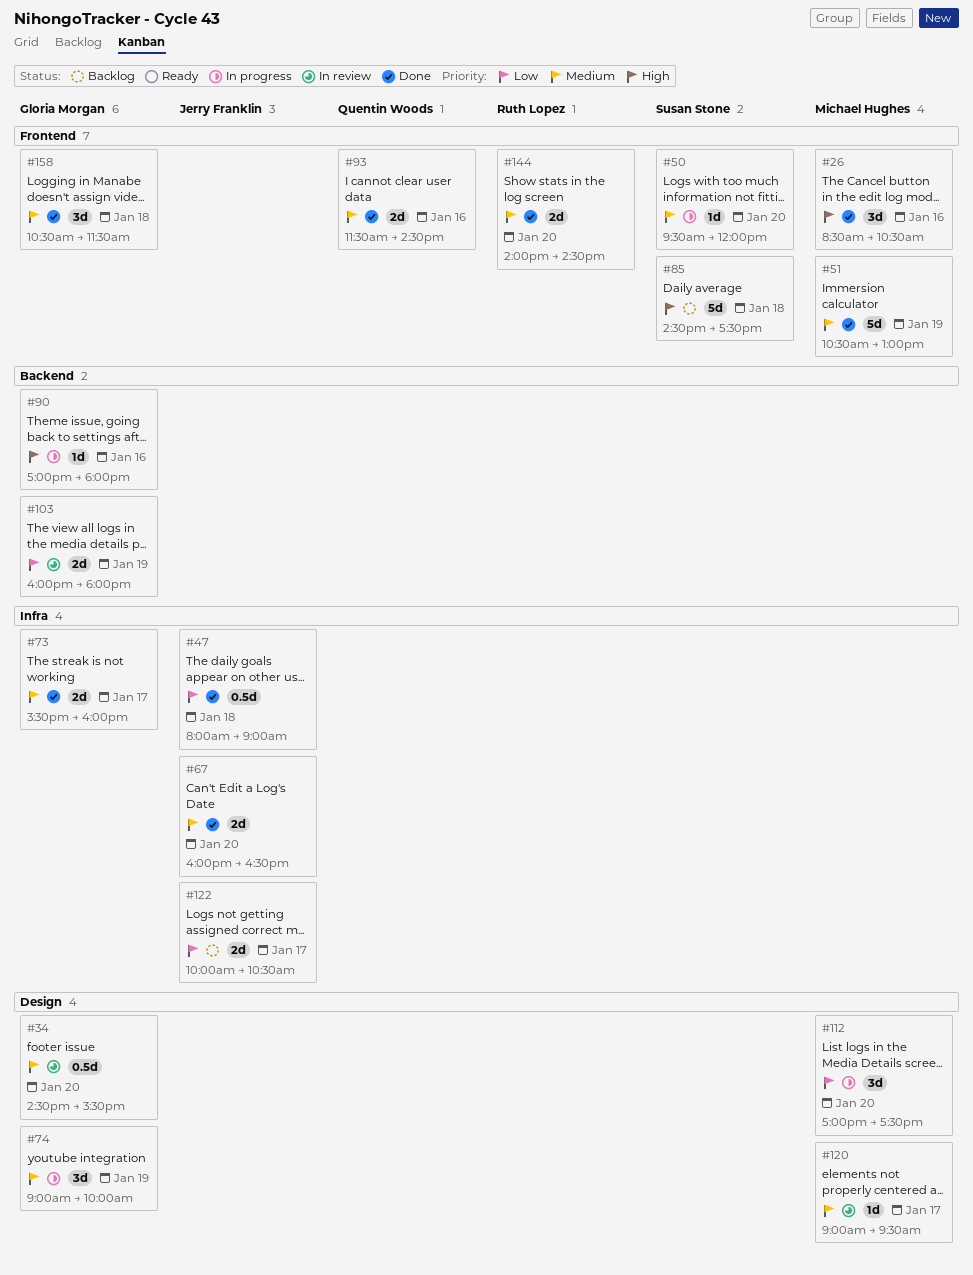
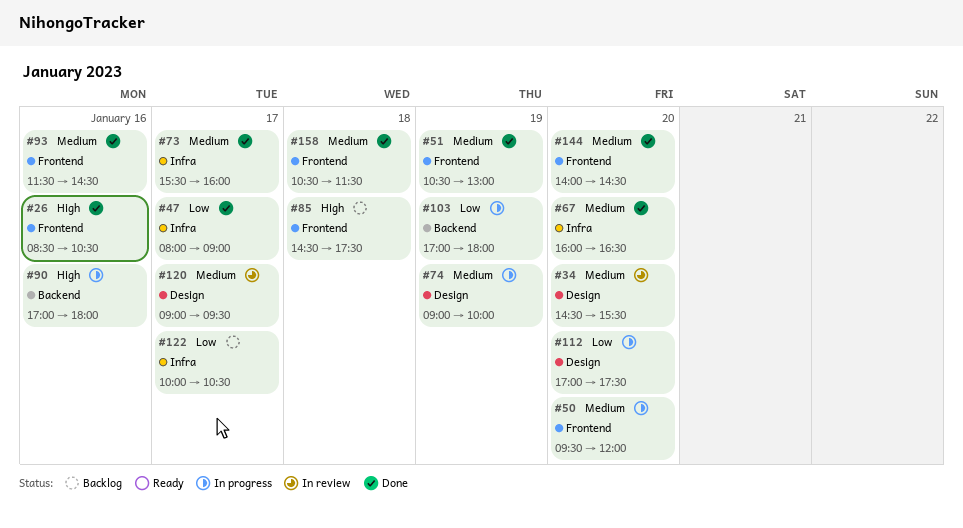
#47, day: Jan 18 -> Jan 17
#103, status: In review -> In progress
#103, begins: 16:00 -> 17:00

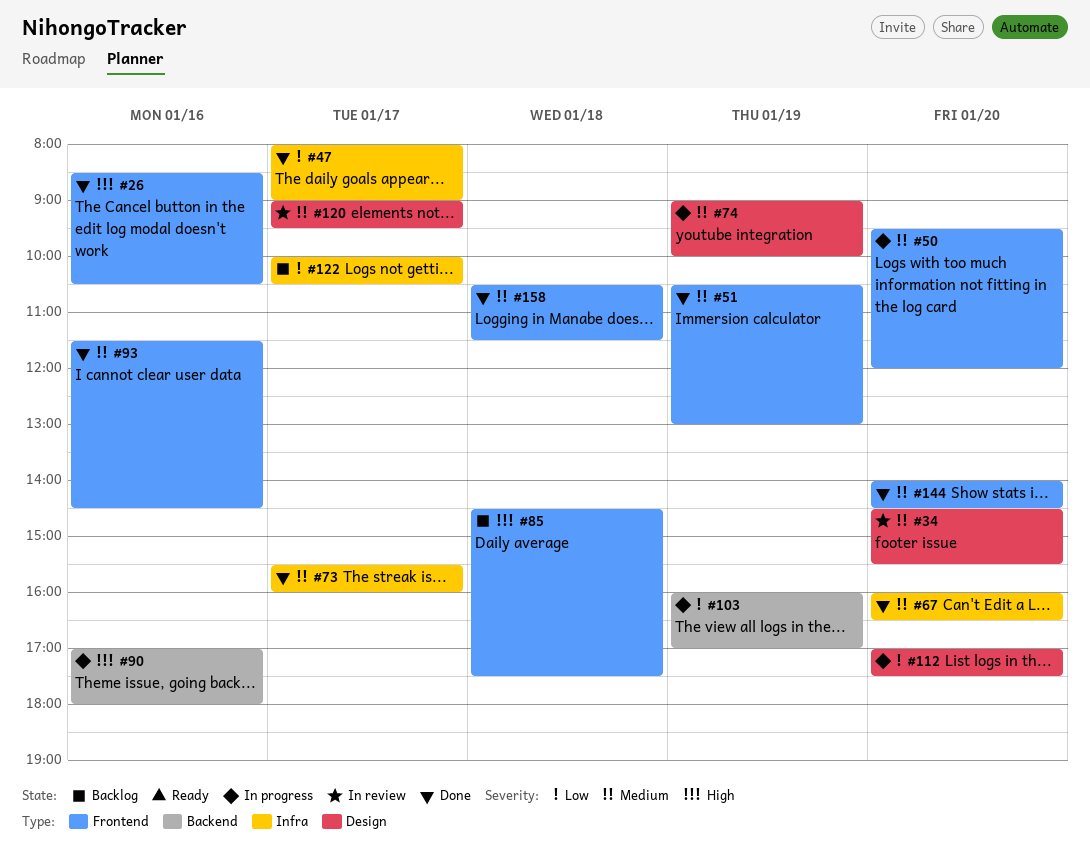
#103, begins: 17:00 -> 16:00
#103, ends: 18:00 -> 17:00

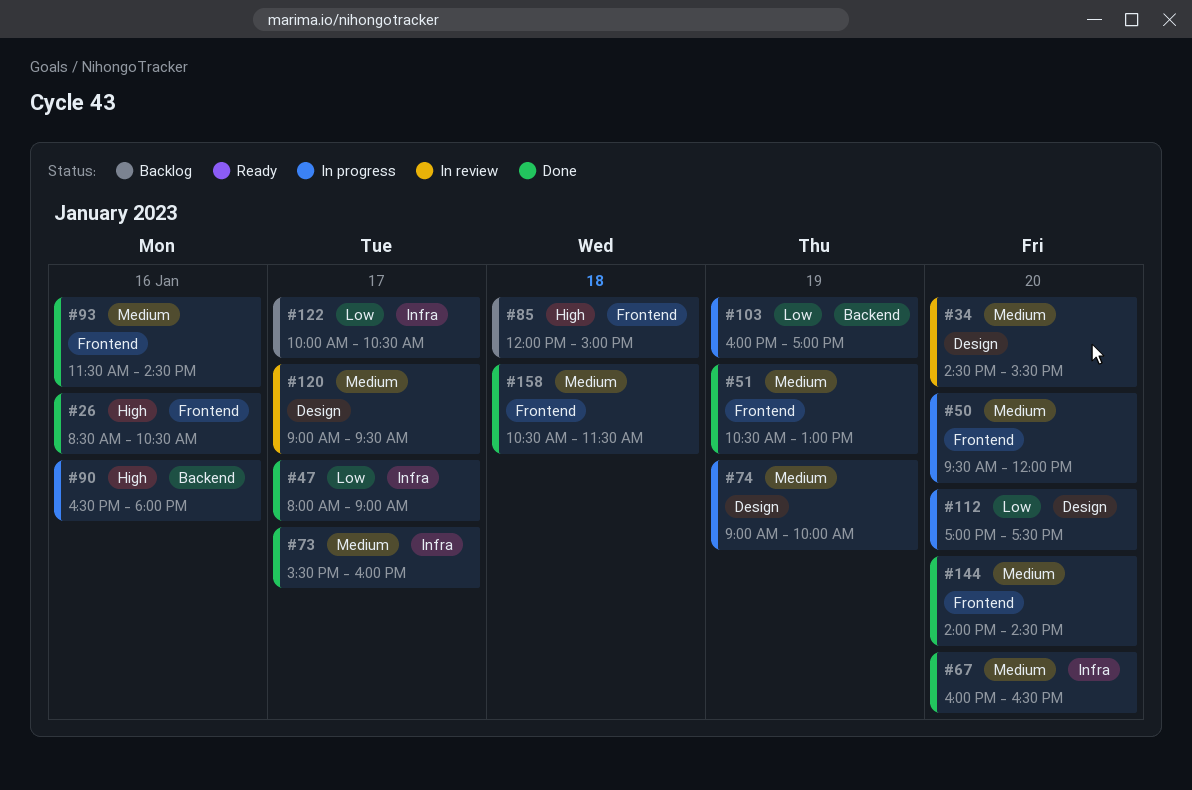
#85, begins: 14:30 -> 12:00
#85, ends: 17:30 -> 15:00
#90, begins: 17:00 -> 16:30

